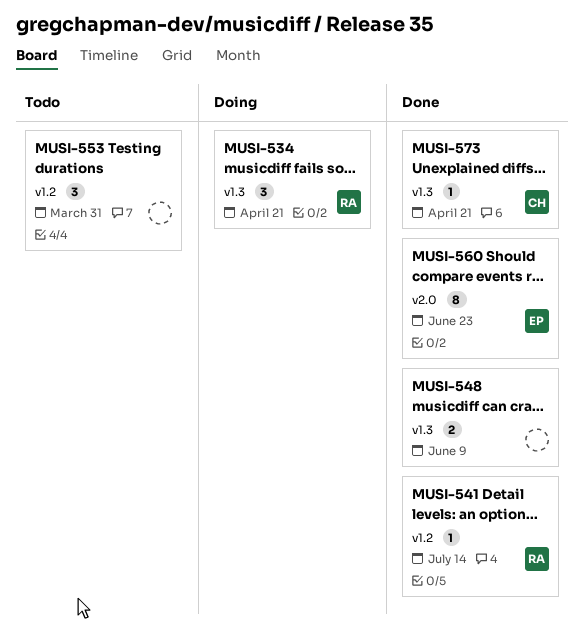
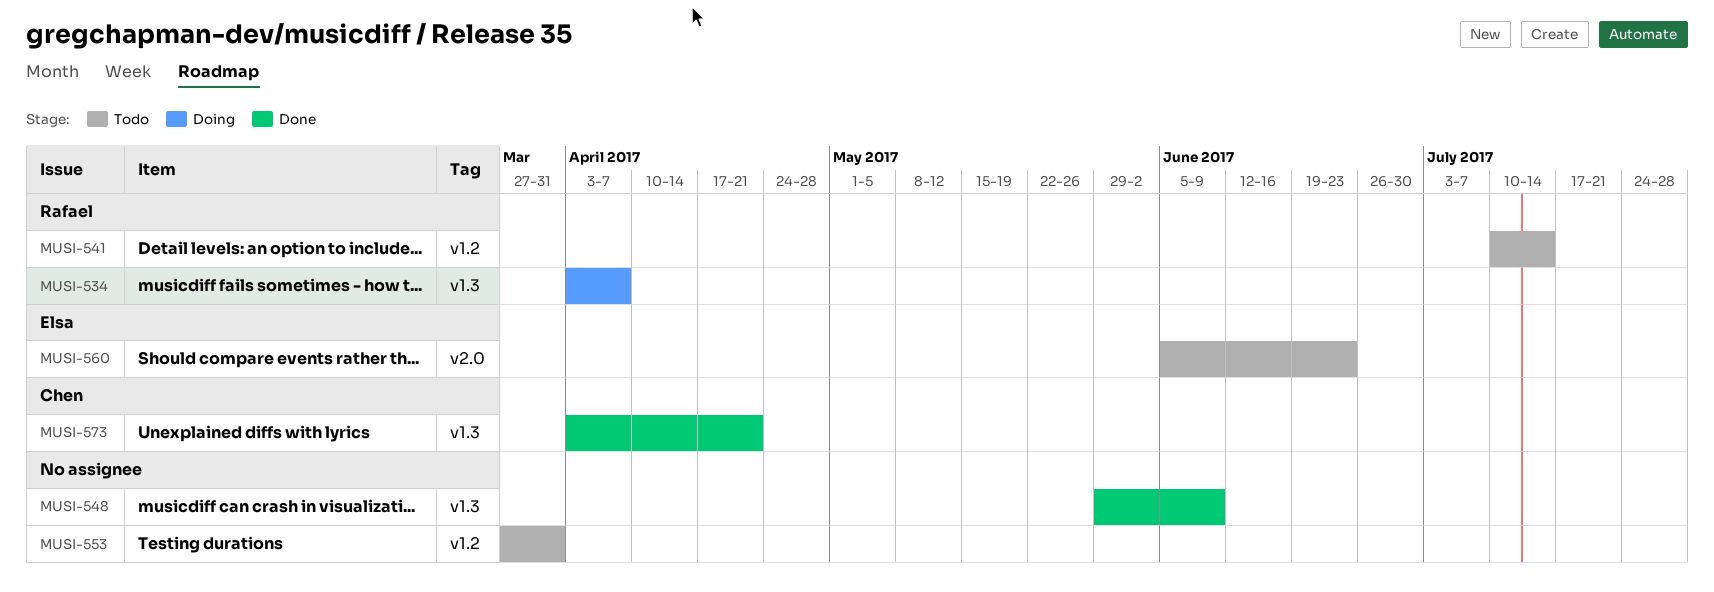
MUSI-534, due: Apr 21 -> Apr 7
MUSI-541, status: Done -> Todo
MUSI-560, status: Done -> Todo

